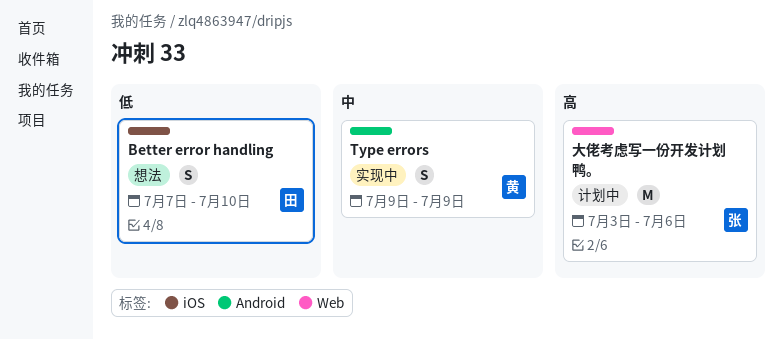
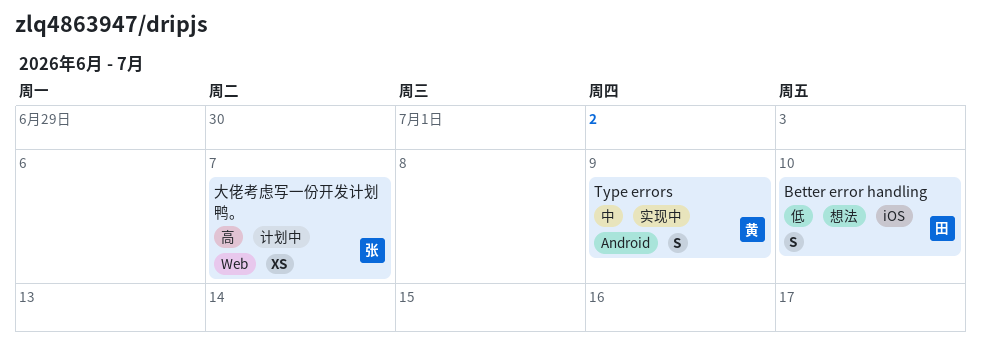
大佬考虑写一份开发计划鸭。, estimate: M -> XS
大佬考虑写一份开发计划鸭。, due: Jul 6 -> Jul 7

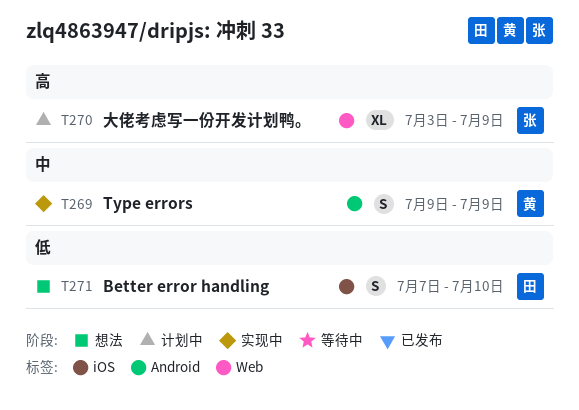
大佬考虑写一份开发计划鸭。, estimate: XS -> XL
大佬考虑写一份开发计划鸭。, due: Jul 7 -> Jul 9

